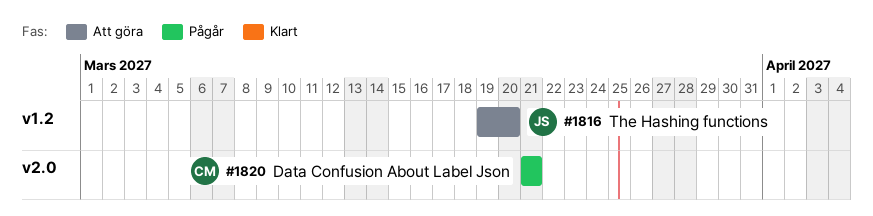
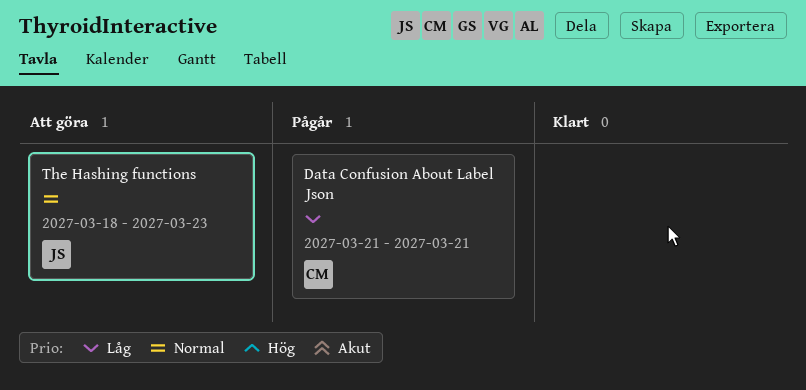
The Hashing functions, start: Mar 19 -> Mar 18
The Hashing functions, due: Mar 20 -> Mar 23

